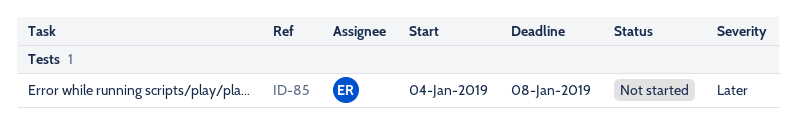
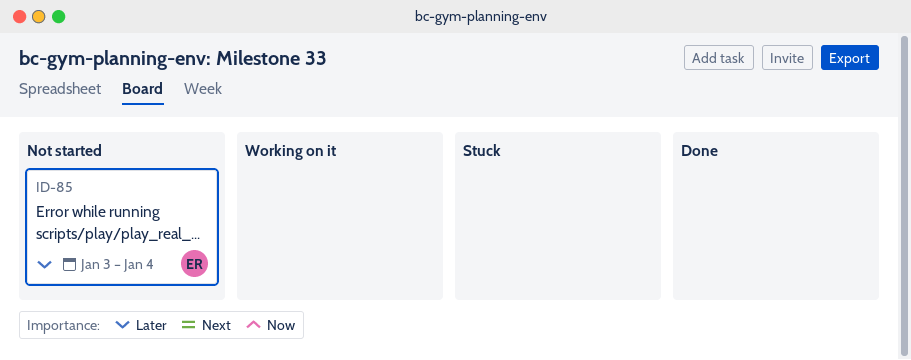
ID-85, start: Jan 4 -> Jan 3
ID-85, due: Jan 8 -> Jan 4

